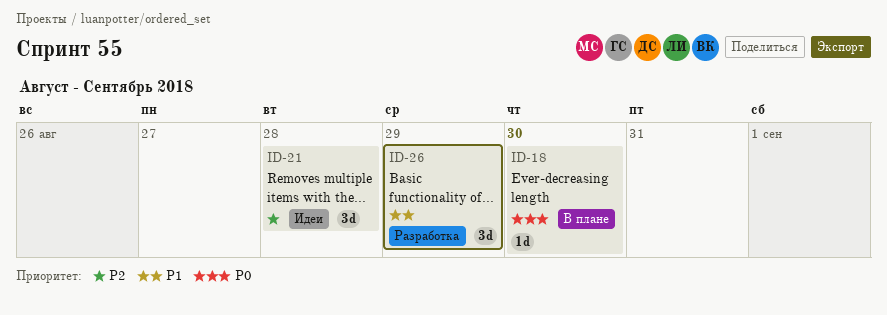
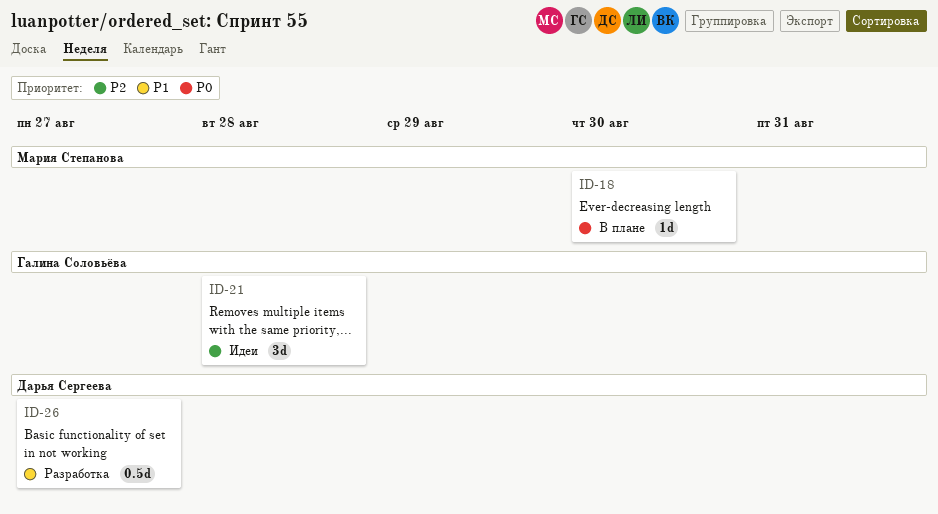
ID-26, estimate: 3d -> 0.5d
ID-26, due: Aug 29 -> Aug 27

